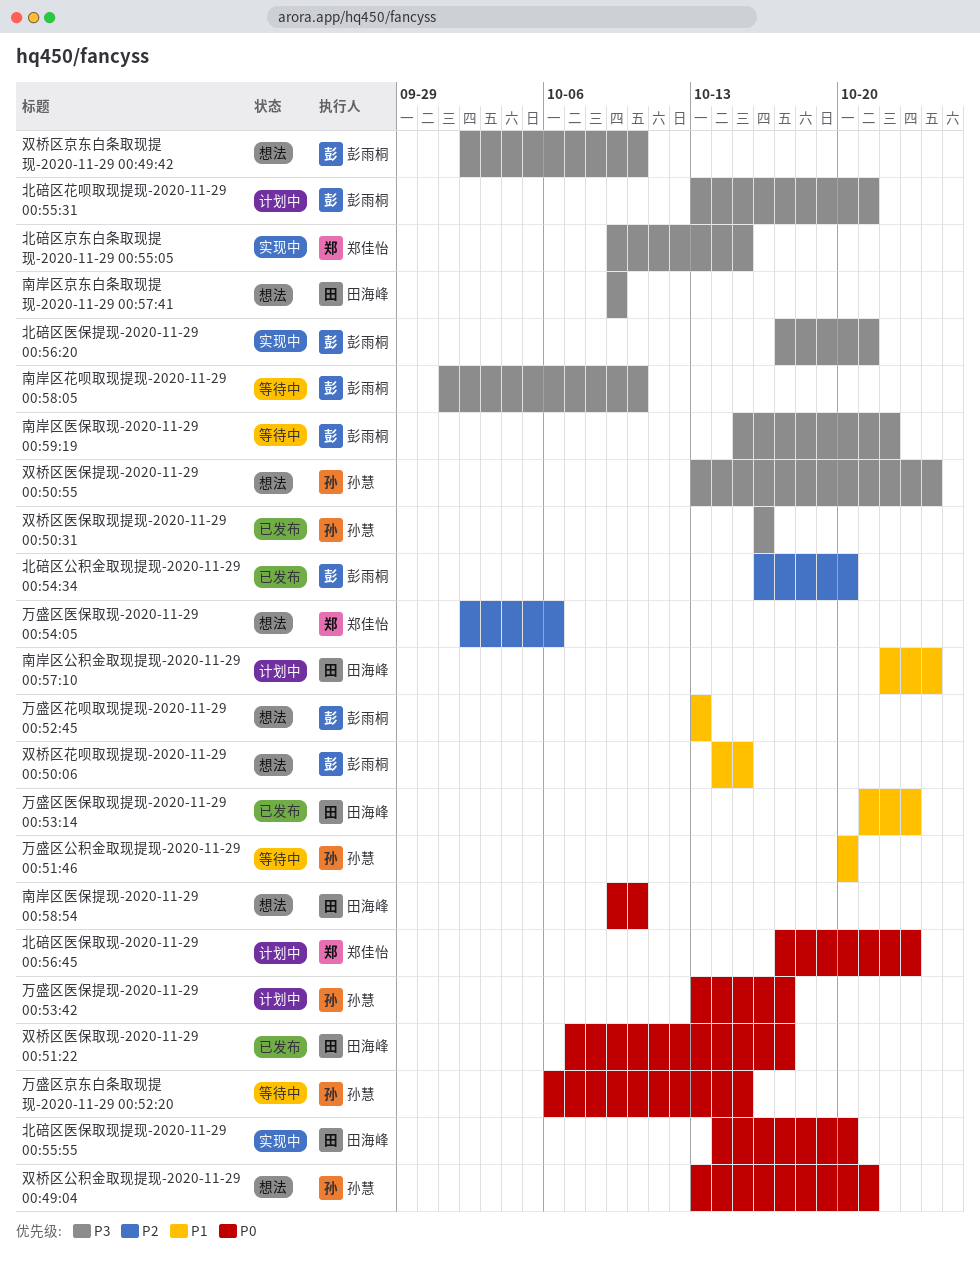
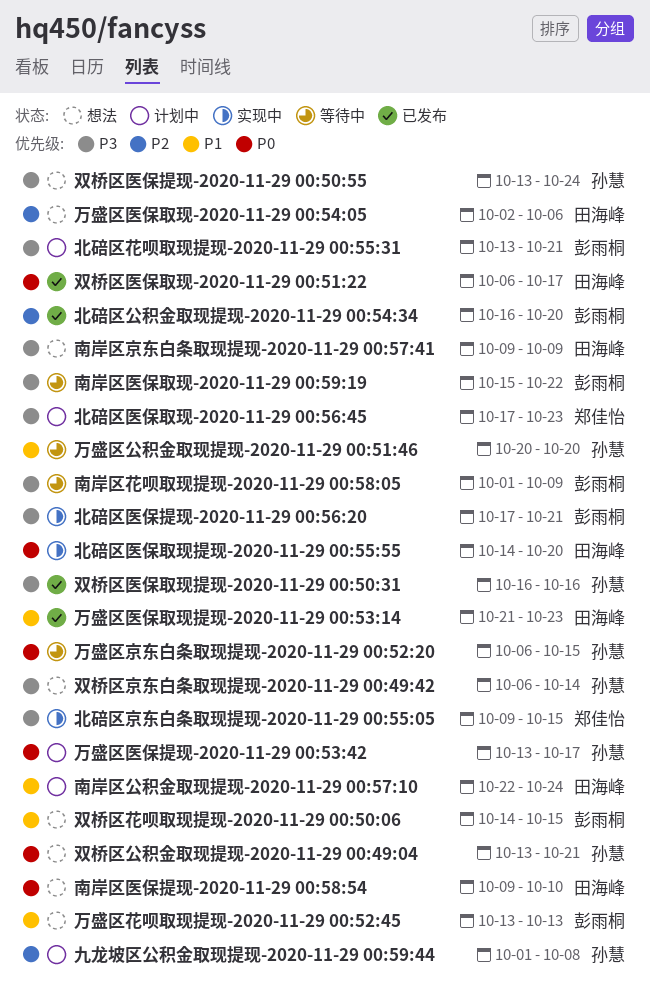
万盛区医保取现-2020-11-29 00:54:05, owner: 郑佳怡 -> 田海峰
九龙坡区公积金取现提现-2020-11-29 00:59:44: none -> present
北碚区医保取现-2020-11-29 00:56:45, priority: P0 -> P3
南岸区花呗取现提现-2020-11-29 00:58:05, due: Oct 10 -> Oct 9
双桥区京东白条取现提现-2020-11-29 00:49:42, owner: 彭雨桐 -> 孙慧
双桥区京东白条取现提现-2020-11-29 00:49:42, start: Oct 2 -> Oct 6
双桥区京东白条取现提现-2020-11-29 00:49:42, due: Oct 10 -> Oct 14
双桥区医保取现-2020-11-29 00:51:22, start: Oct 7 -> Oct 6

